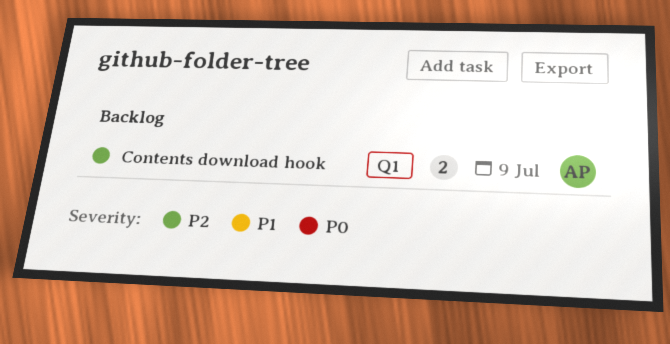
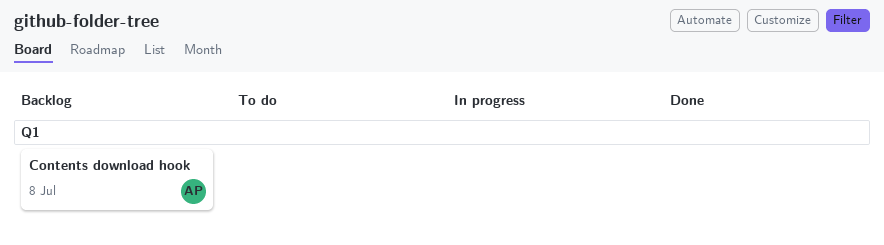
Contents download hook, due: Jul 9 -> Jul 8

